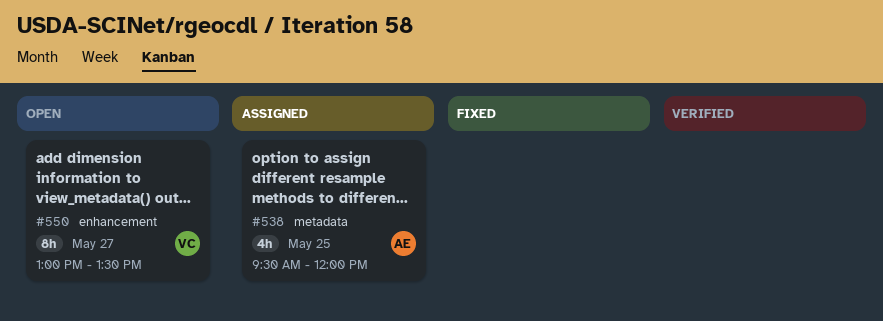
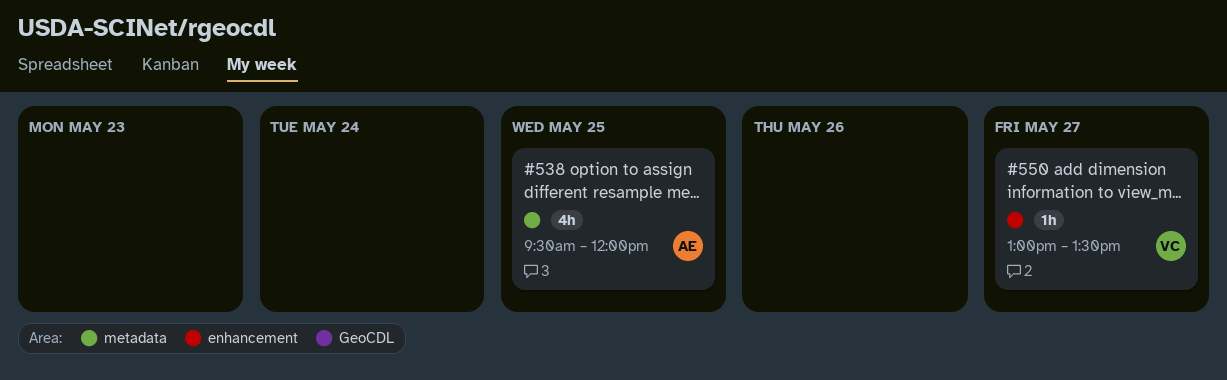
#550, estimate: 8h -> 1h

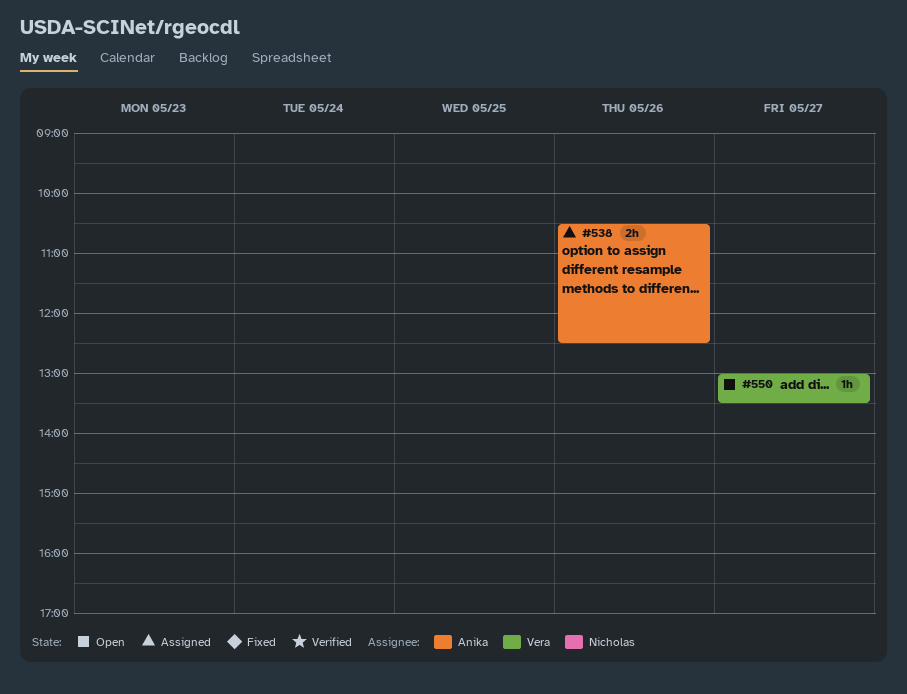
#538, estimate: 4h -> 2h
#538, day: May 25 -> May 26
#538, begins: 09:30 -> 10:30
#538, ends: 12:00 -> 12:30

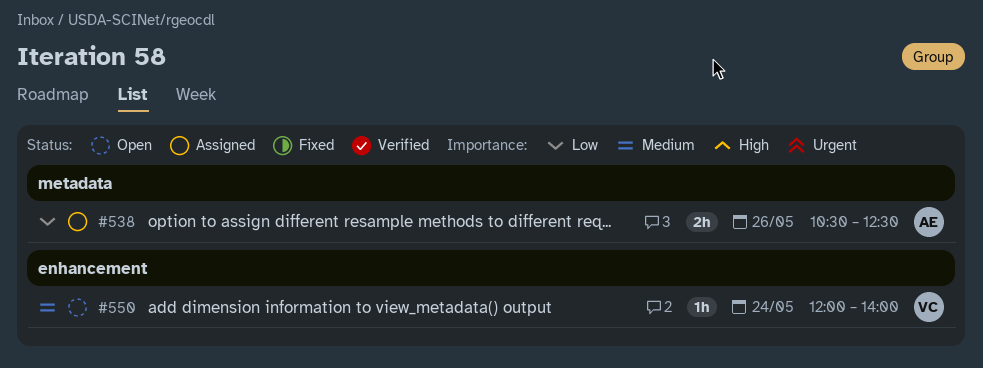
#550, day: May 27 -> May 24
#550, begins: 13:00 -> 12:00
#550, ends: 13:30 -> 14:00

